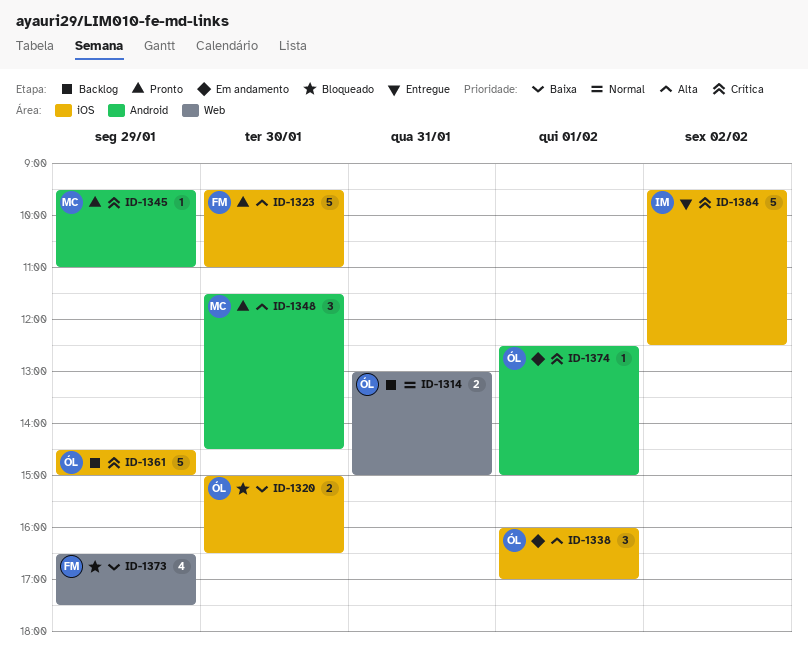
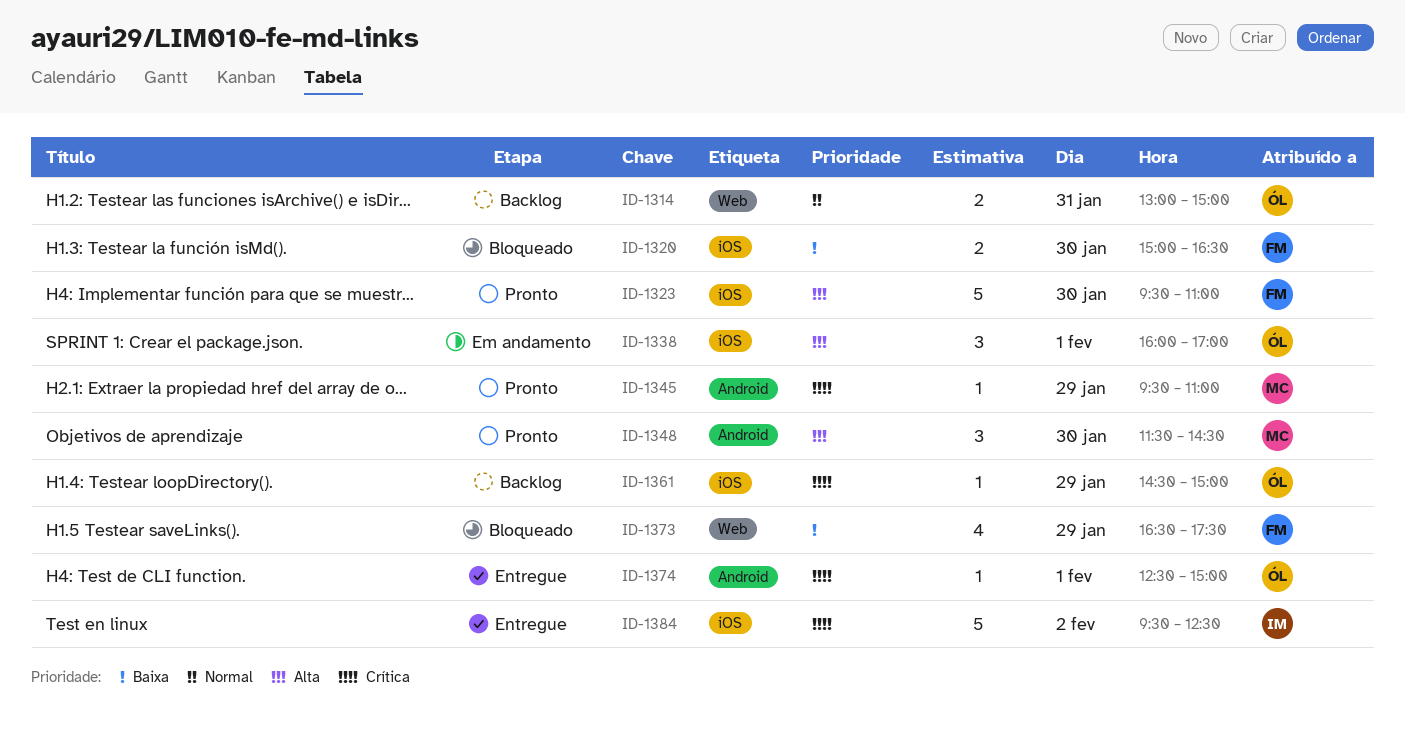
ID-1320, owner: ÓL -> FM
ID-1361, estimate: 5 -> 1
ID-1374, status: Em andamento -> Entregue

